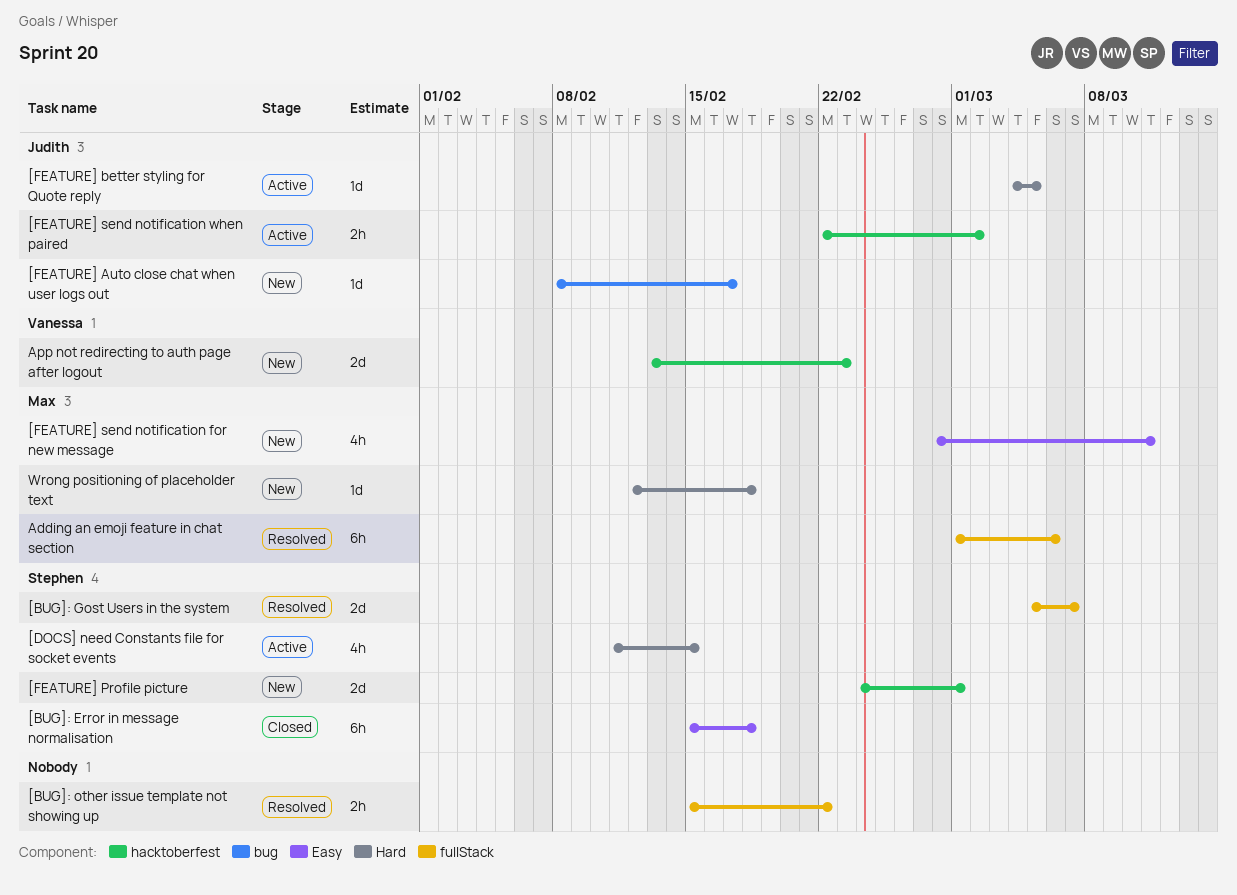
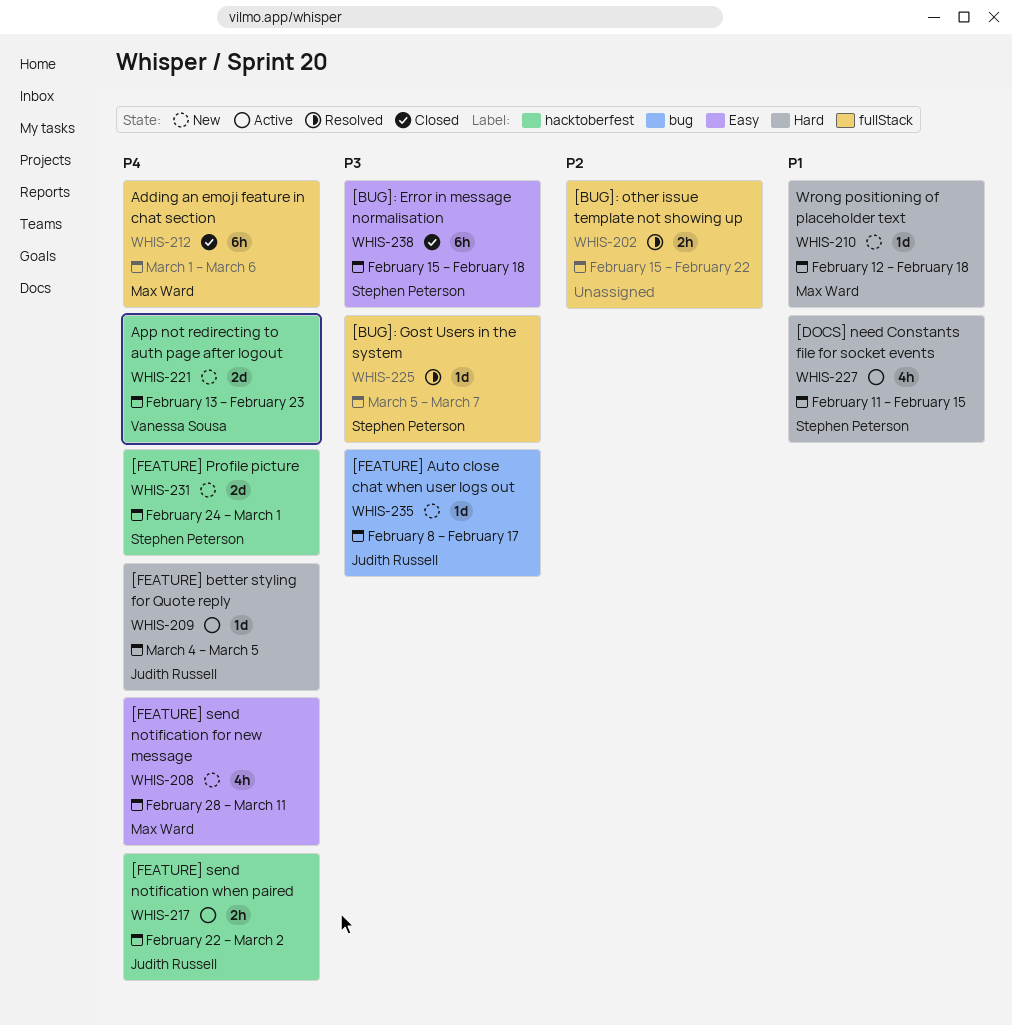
[BUG]: Gost Users in the system, estimate: 2d -> 1d
Adding an emoji feature in chat section, status: Resolved -> Closed

